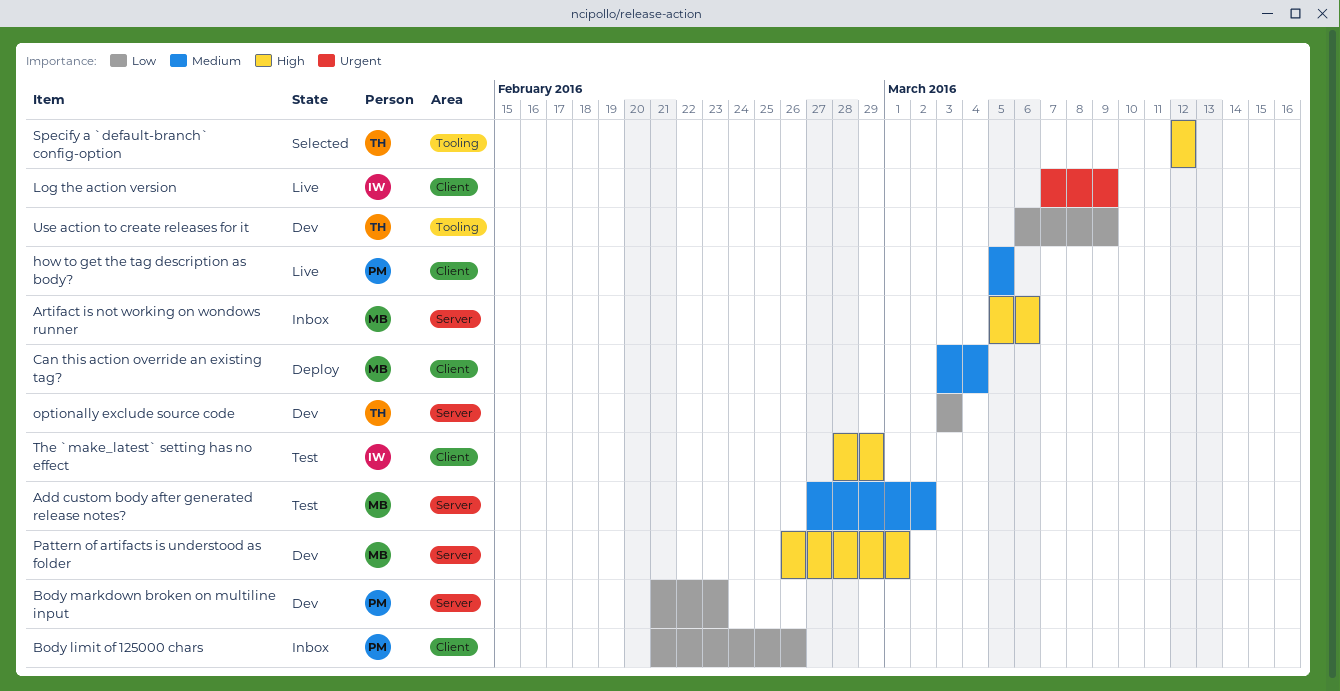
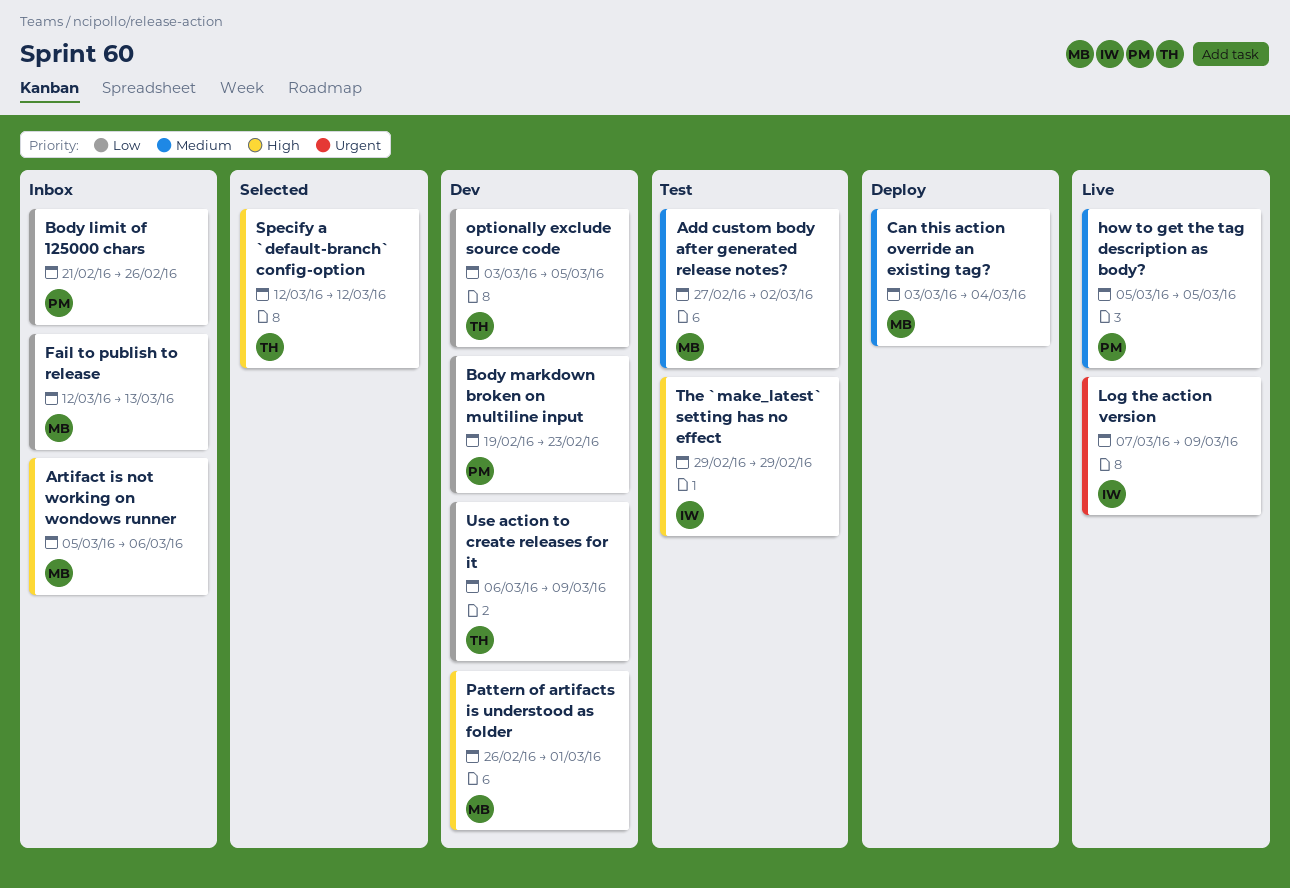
Body markdown broken on multiline input, start: Feb 21 -> Feb 19
Fail to publish to release: none -> present
optionally exclude source code, due: Mar 3 -> Mar 5
The `make_latest` setting has no effect, start: Feb 28 -> Feb 29

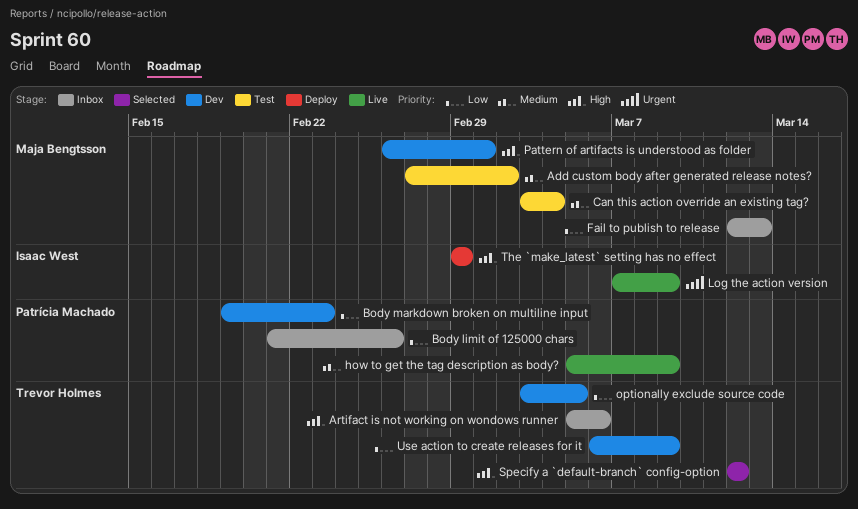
Artifact is not working on wondows runner, owner: Maja Bengtsson -> Trevor Holmes
Can this action override an existing tag?, status: Deploy -> Test
how to get the tag description as body?, due: Mar 5 -> Mar 9
The `make_latest` setting has no effect, status: Test -> Deploy

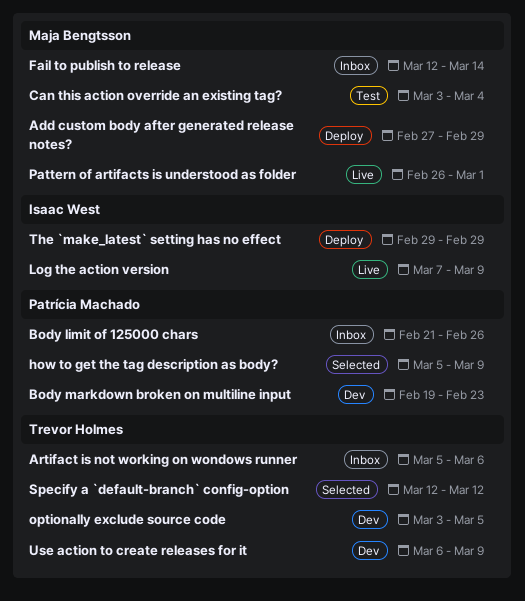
Add custom body after generated release notes?, status: Test -> Deploy
Add custom body after generated release notes?, due: Mar 2 -> Feb 29
Fail to publish to release, due: Mar 13 -> Mar 14
how to get the tag description as body?, status: Live -> Selected
Pattern of artifacts is understood as folder, status: Dev -> Live

